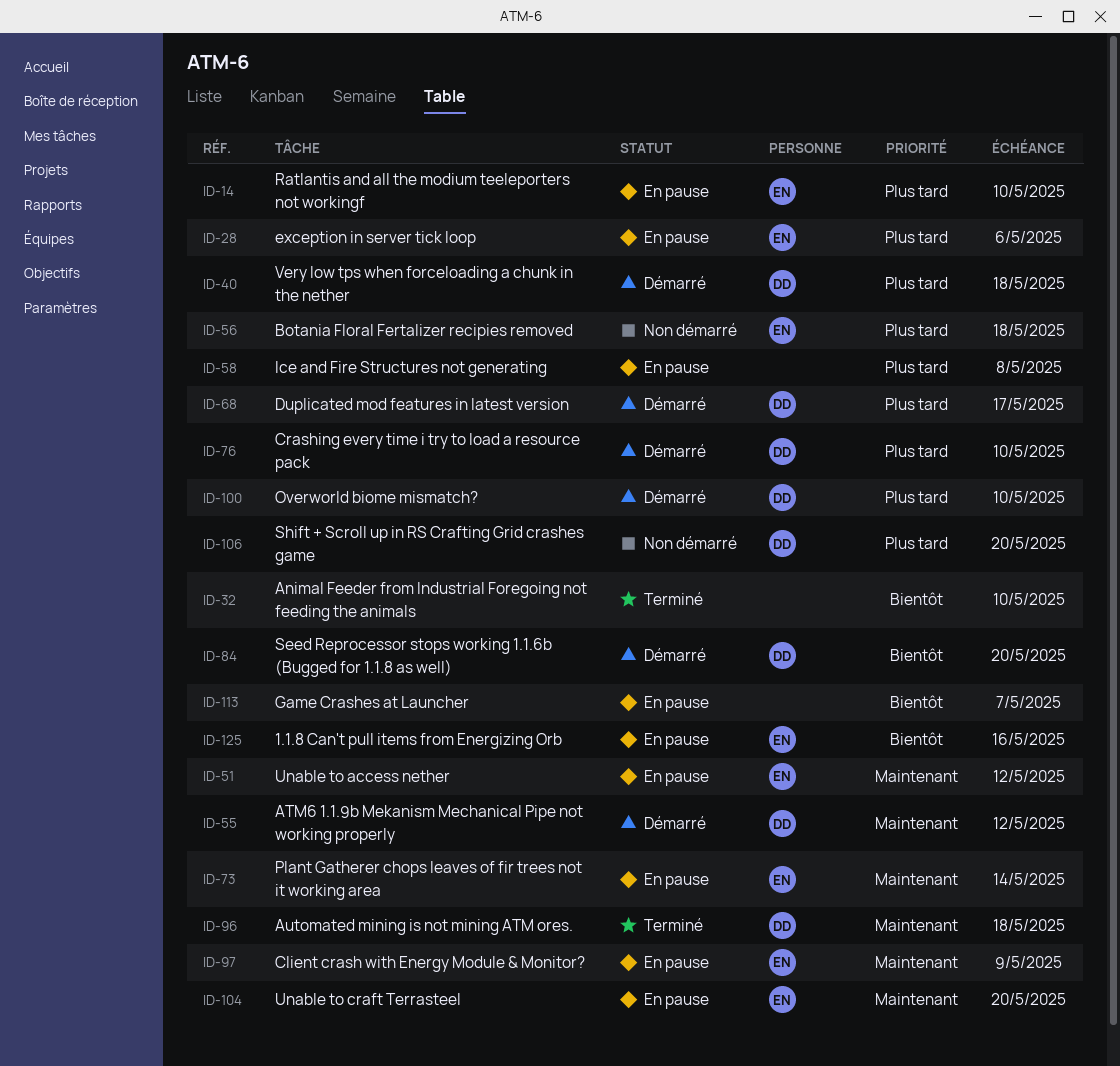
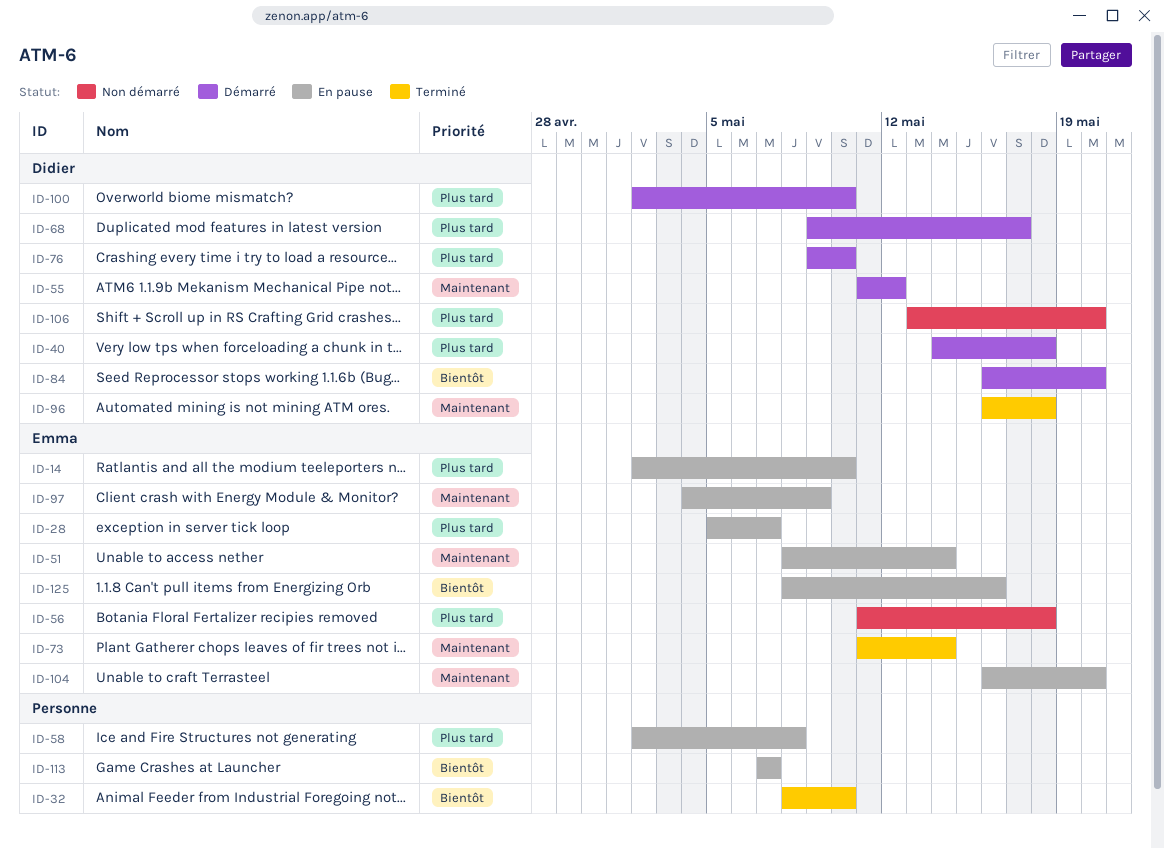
ID-28, due: May 6 -> May 7
ID-51, due: May 12 -> May 14
ID-73, status: En pause -> Terminé

